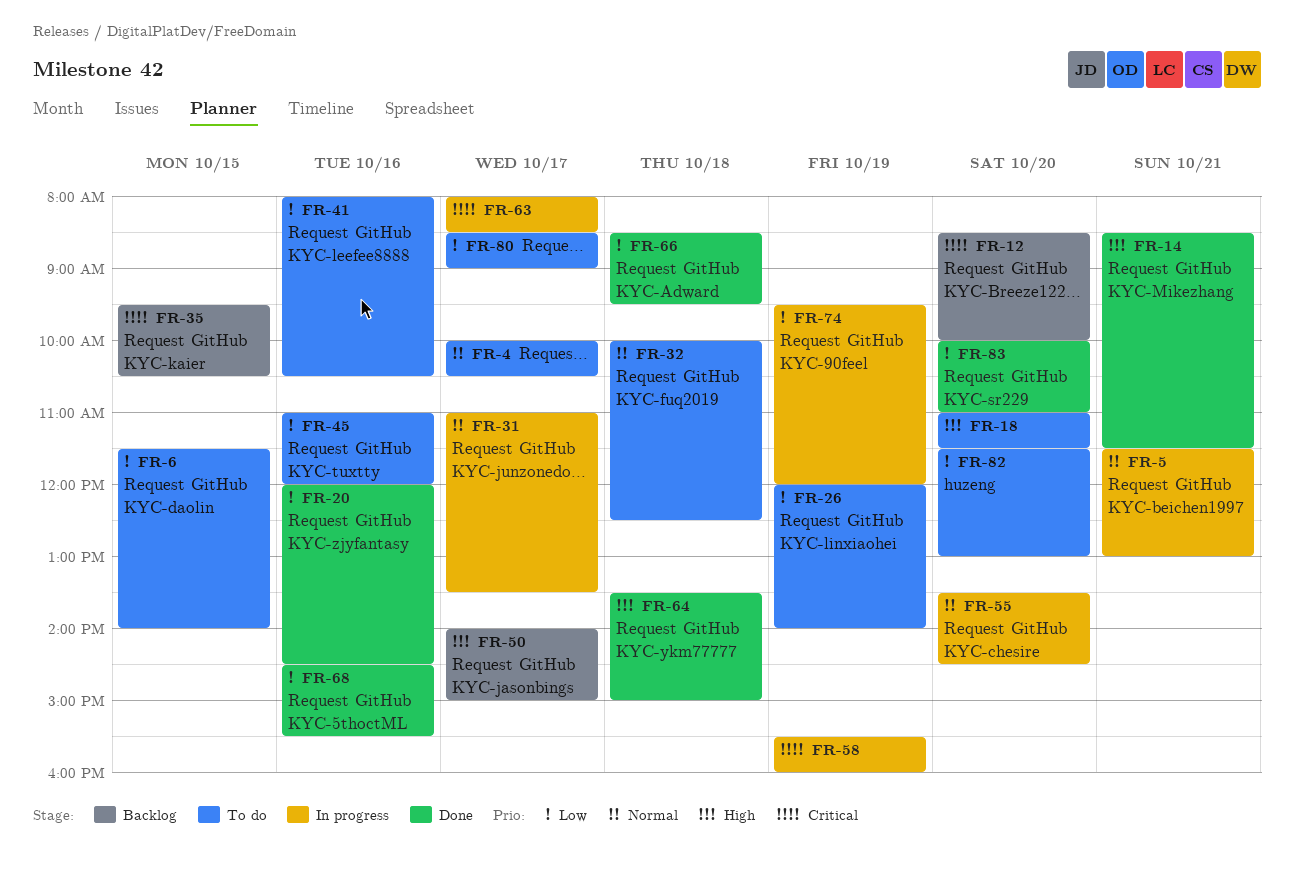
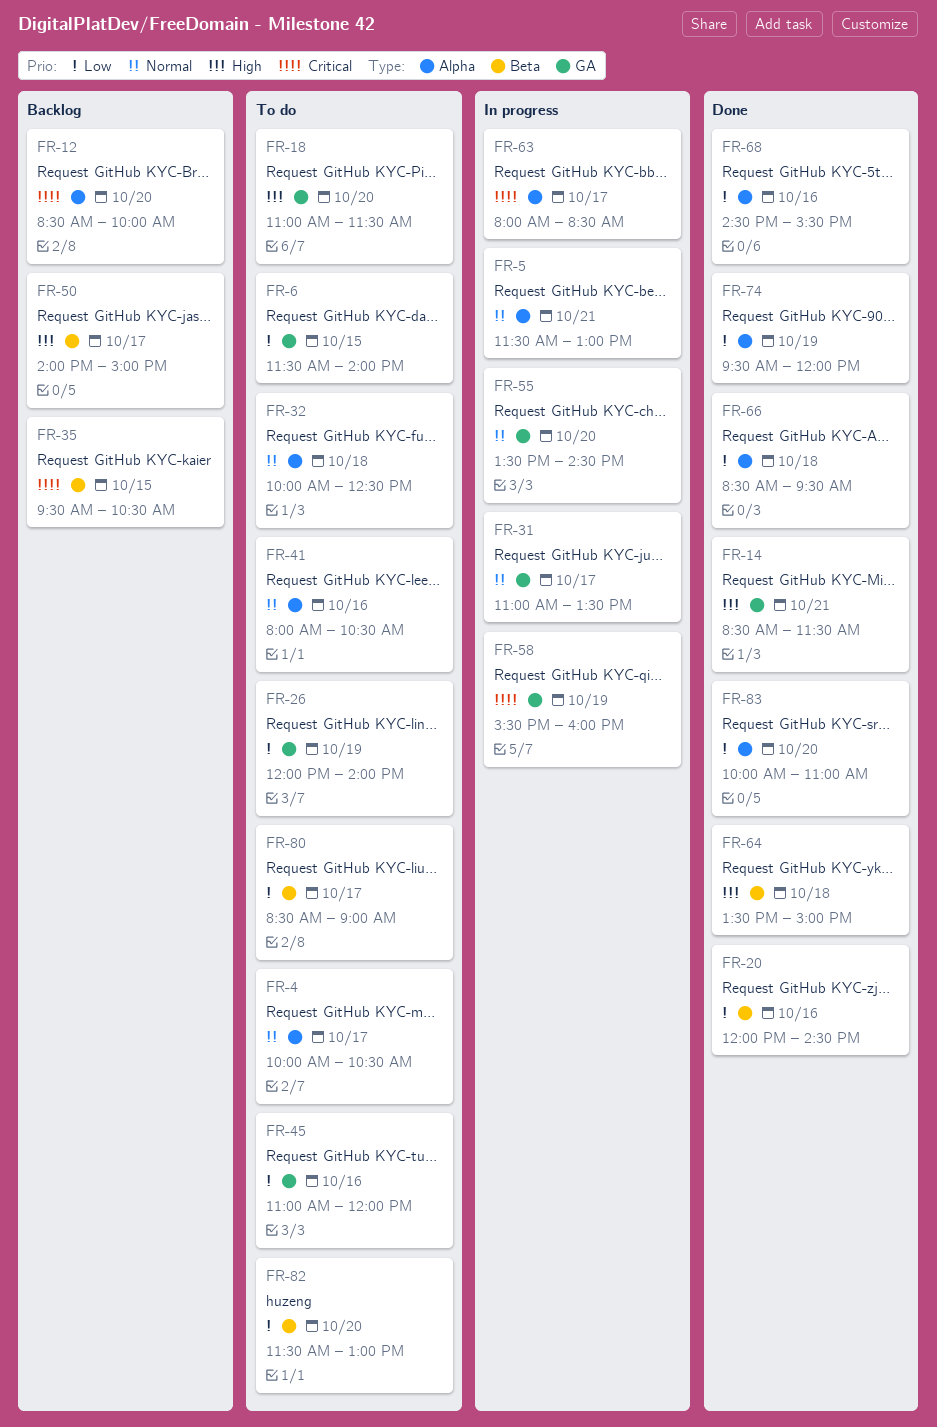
FR-41, priority: Low -> Normal
FR-74, status: In progress -> Done

